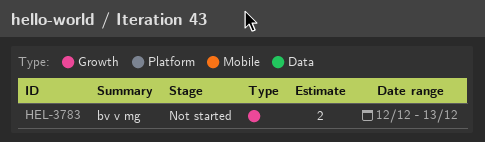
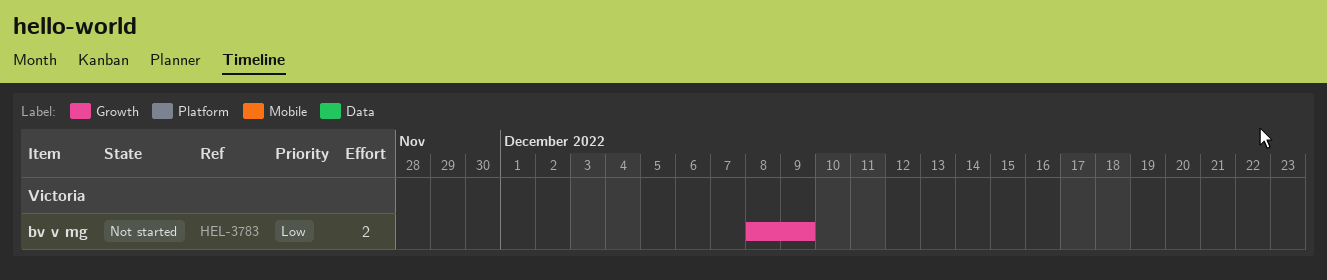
HEL-3783, start: Dec 12 -> Dec 8
HEL-3783, due: Dec 13 -> Dec 9

